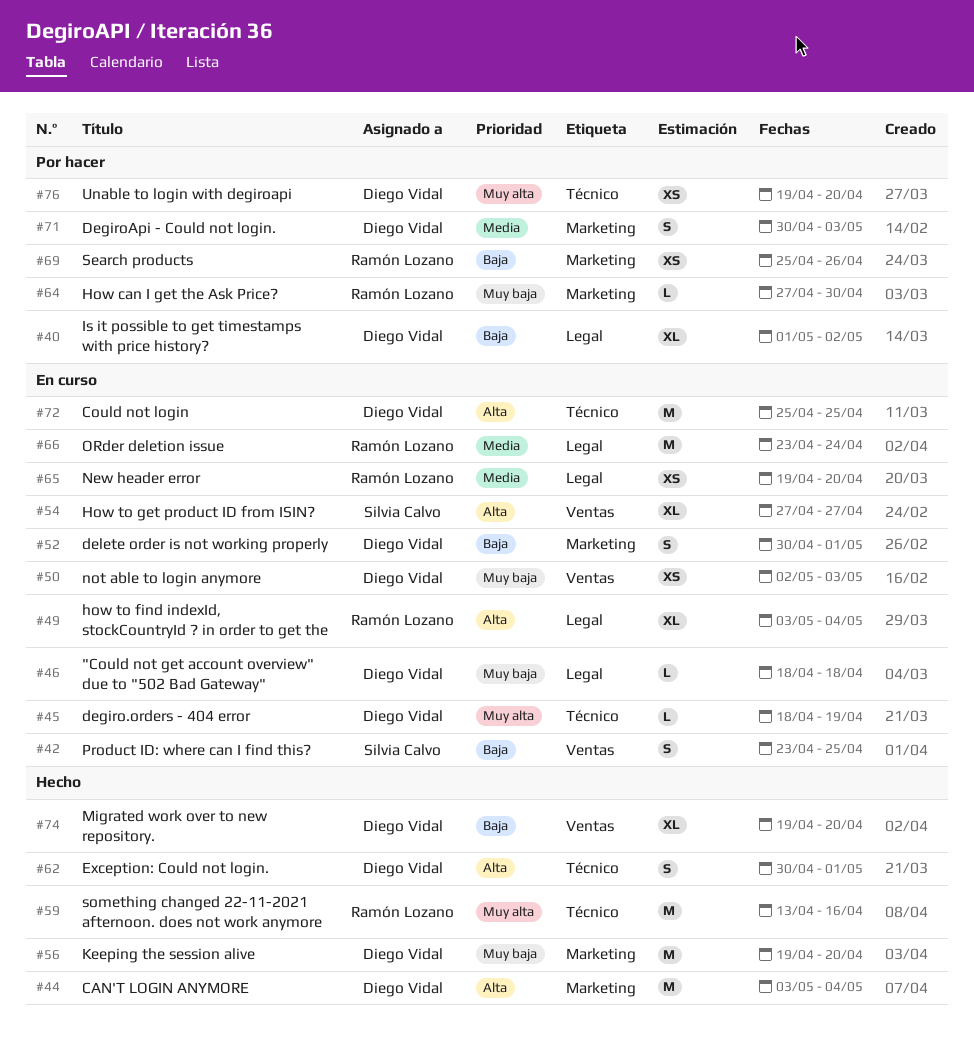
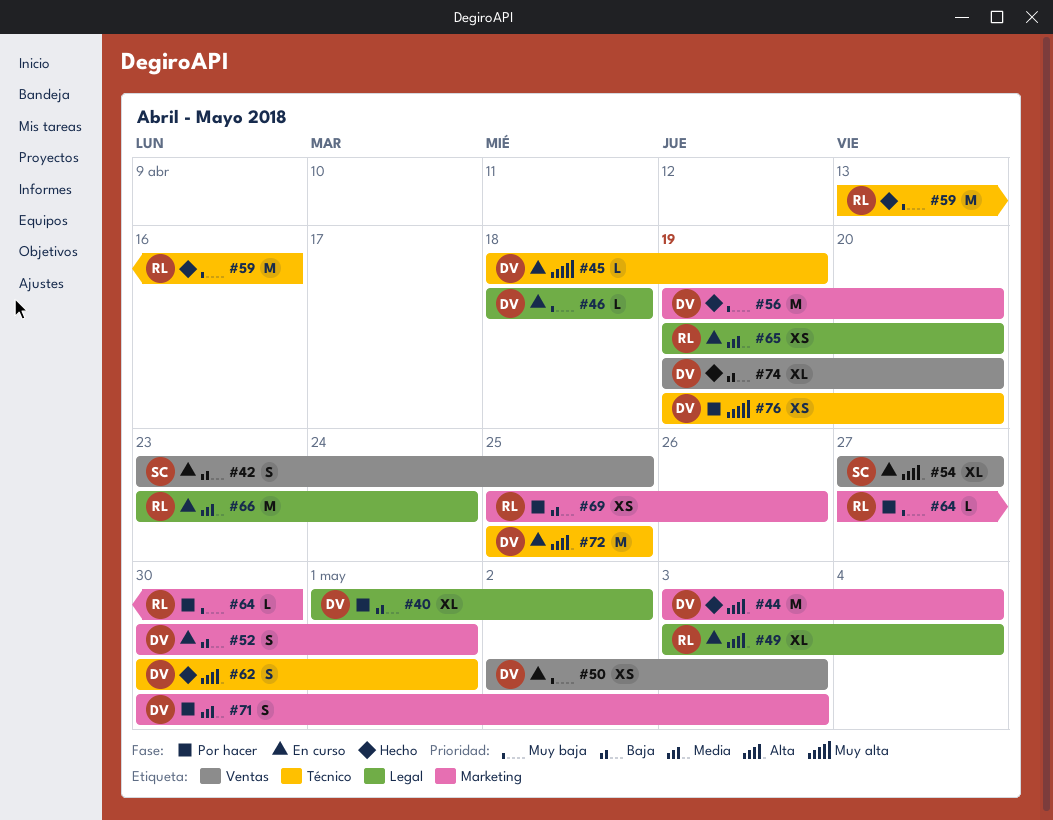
#59, priority: Muy alta -> Muy baja

